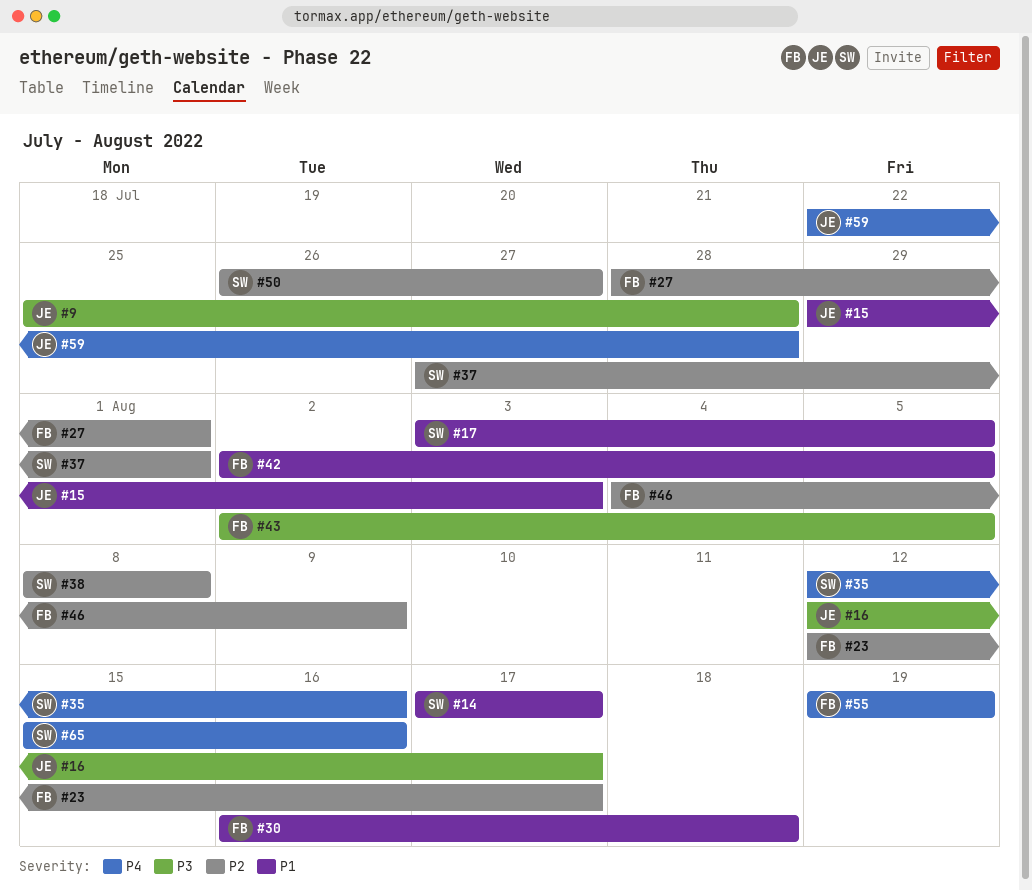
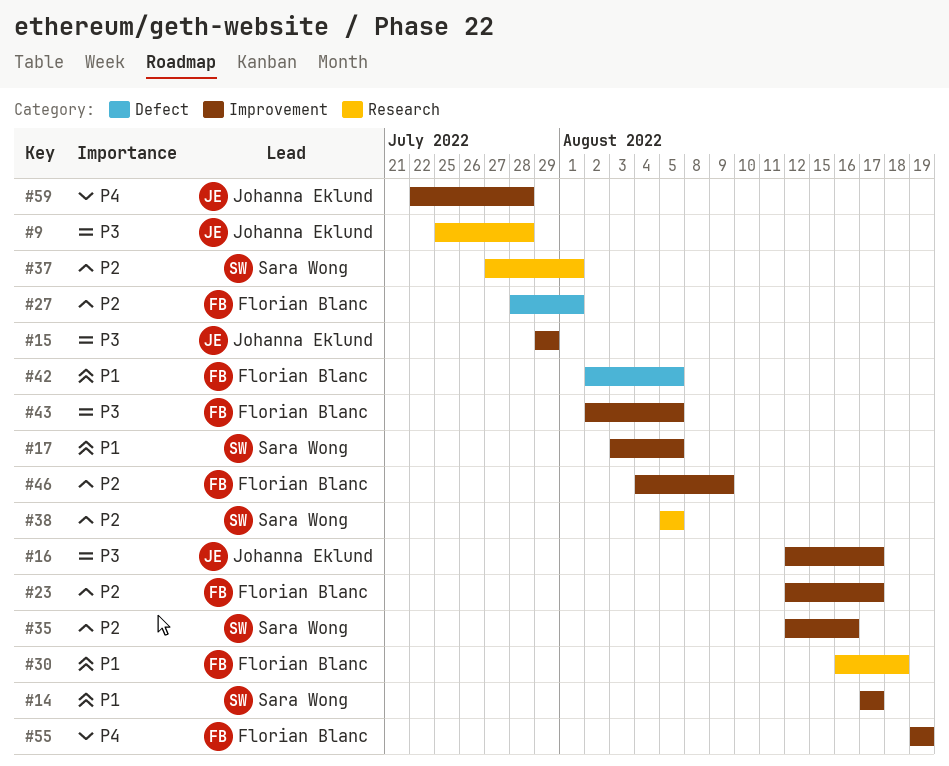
#15, priority: P1 -> P3
#15, due: Aug 3 -> Jul 29
#35, priority: P4 -> P2
#38, start: Aug 8 -> Aug 5
#38, due: Aug 8 -> Aug 5
#50: present -> none
#65: present -> none

